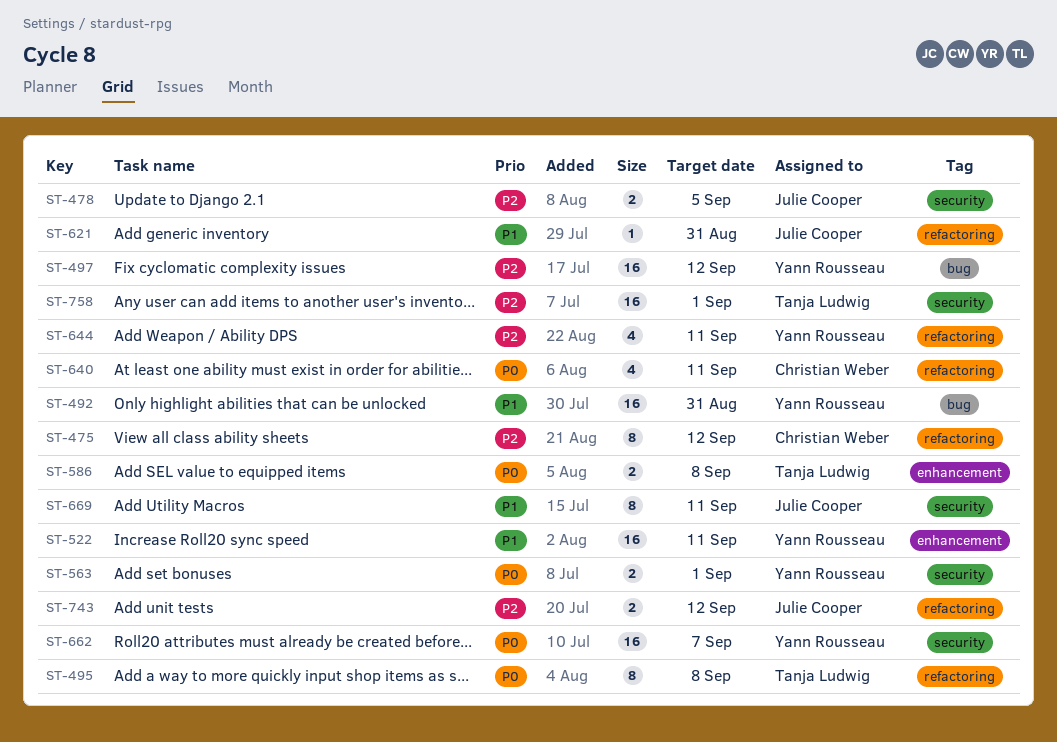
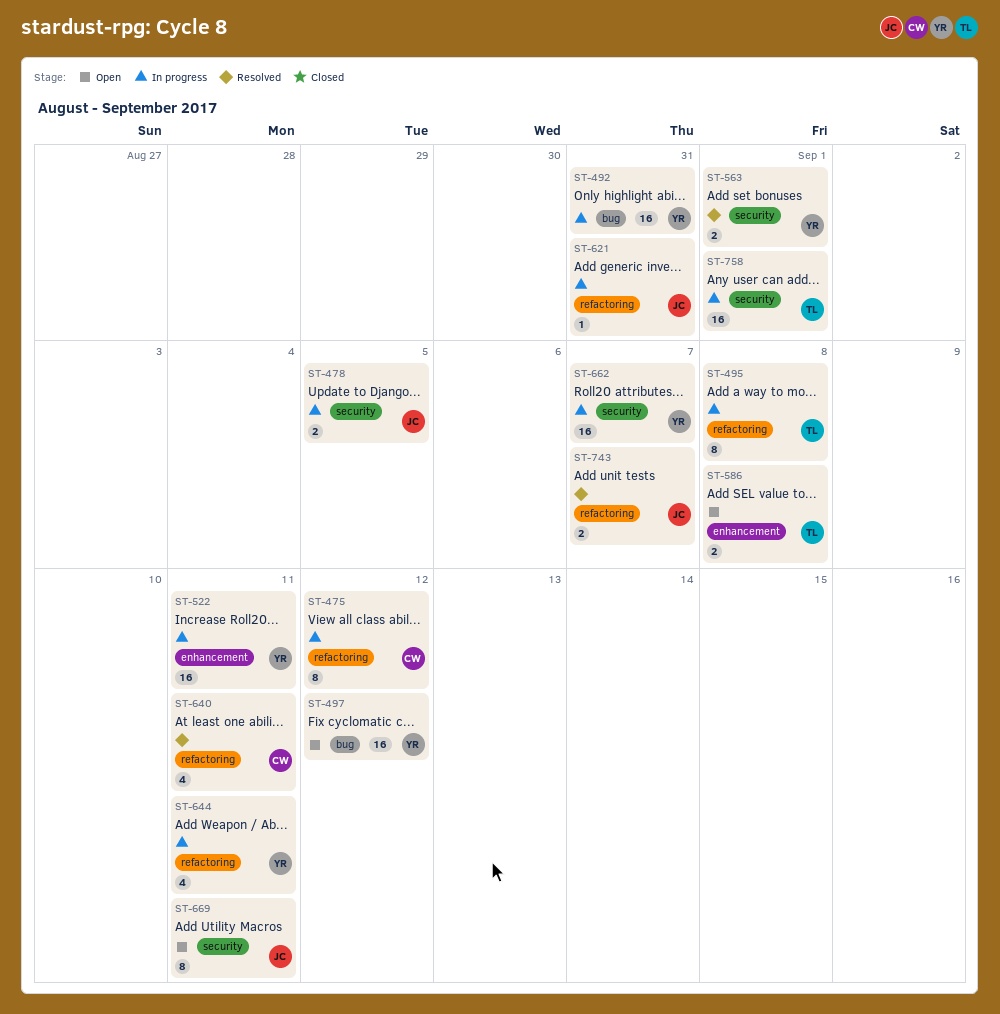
ST-743, due: Sep 12 -> Sep 7

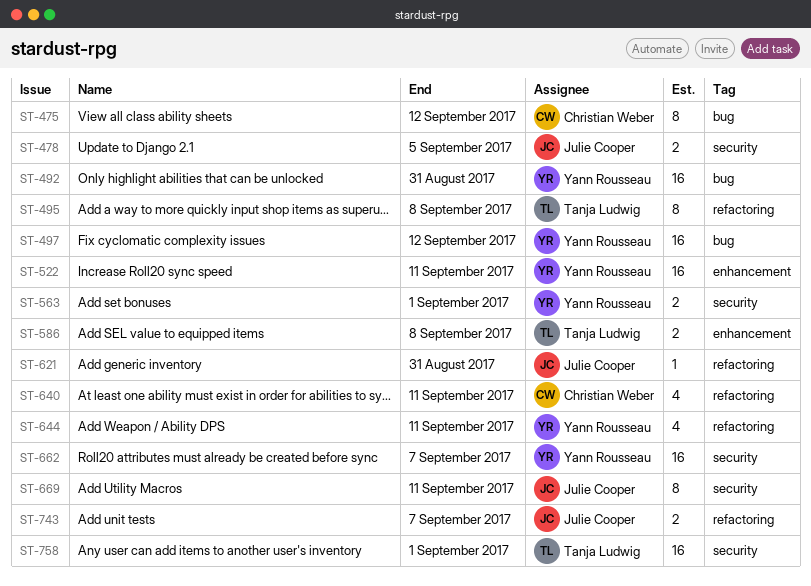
ST-475, label: refactoring -> bug

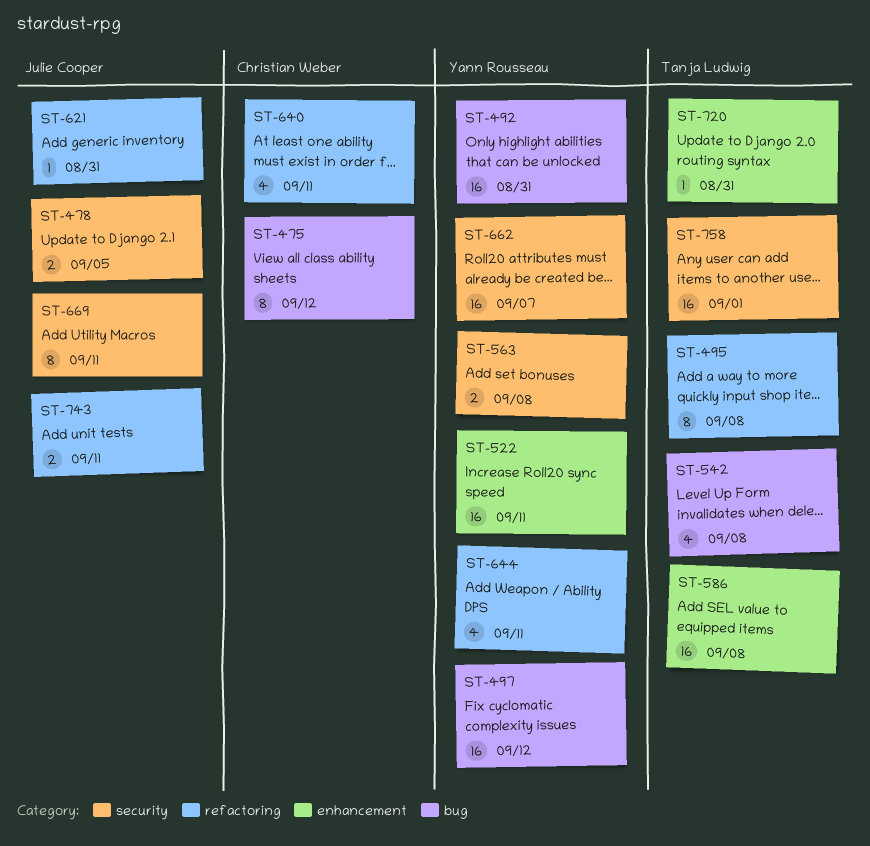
ST-542: none -> present
ST-563, due: Sep 1 -> Sep 8
ST-586, estimate: 2 -> 16
ST-720: none -> present
ST-743, due: Sep 7 -> Sep 11

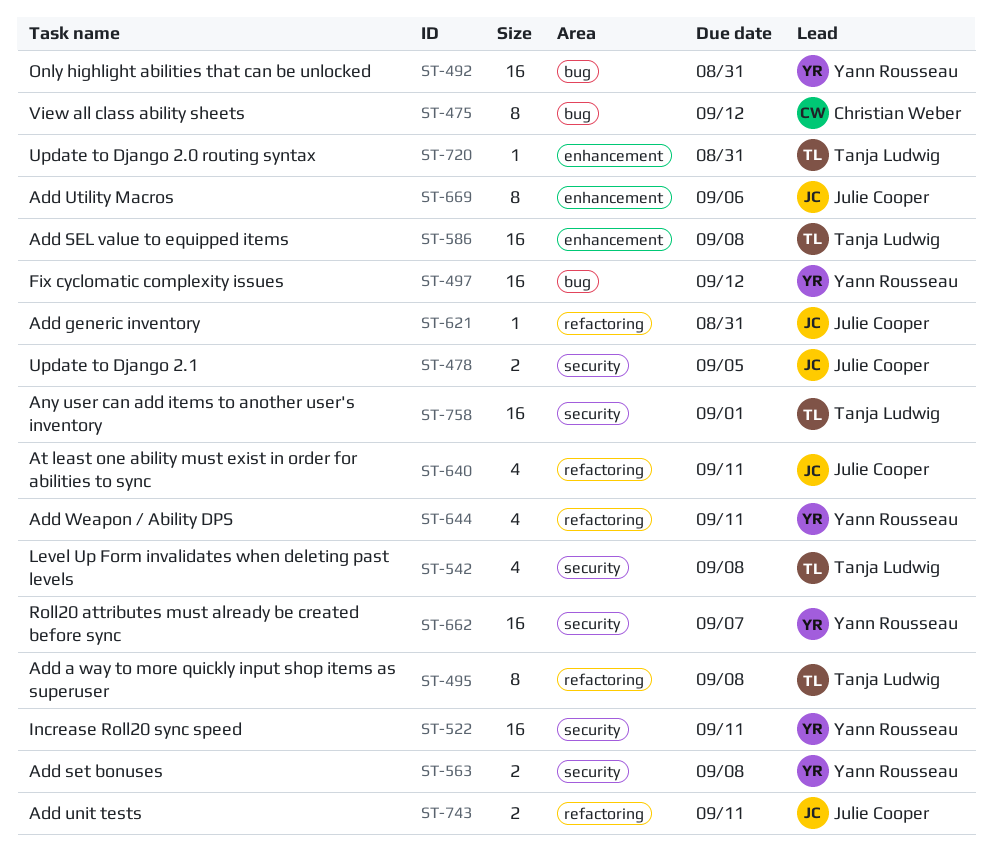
ST-522, label: enhancement -> security
ST-542, label: bug -> security
ST-640, owner: Christian Weber -> Julie Cooper
ST-669, label: security -> enhancement
ST-669, due: Sep 11 -> Sep 6

